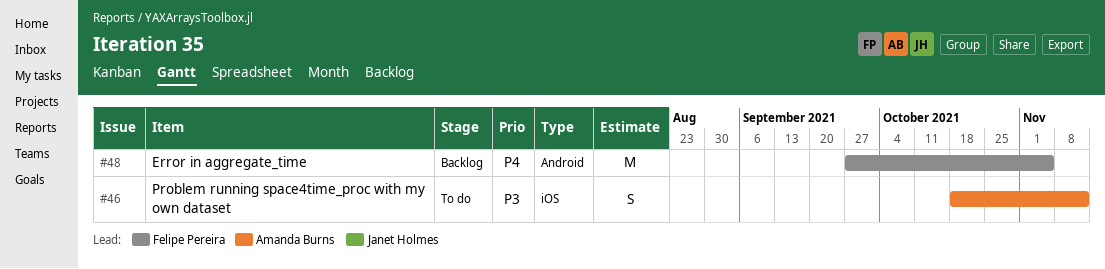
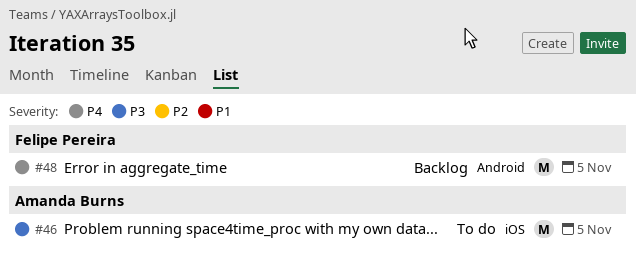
#46, estimate: S -> M
#46, due: Nov 12 -> Nov 5

